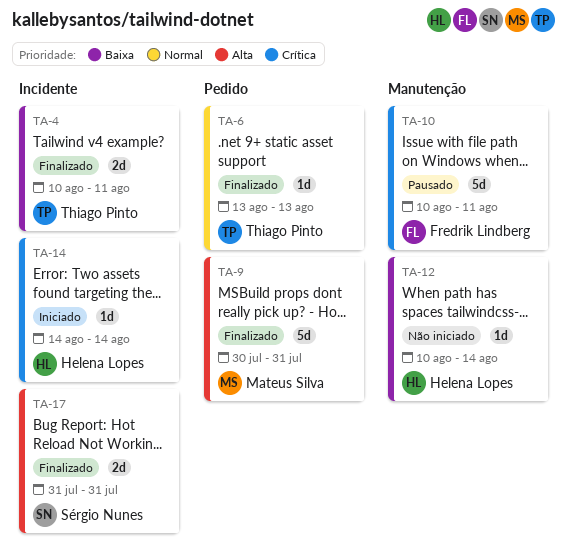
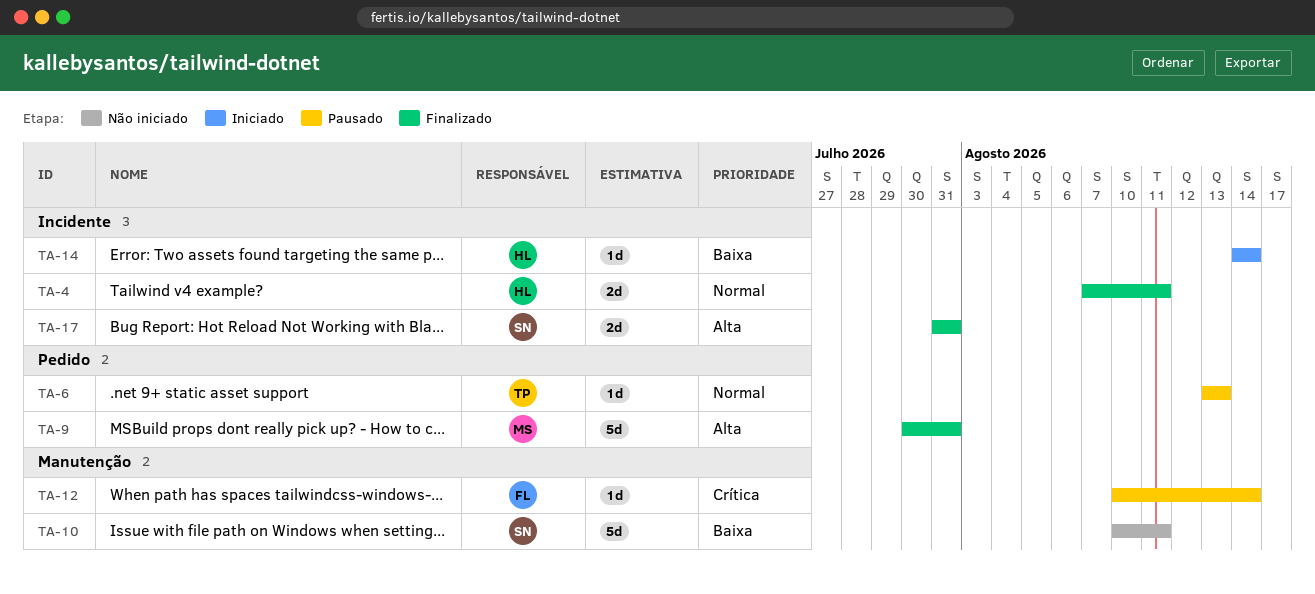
TA-4, owner: Thiago Pinto -> Helena Lopes
TA-4, priority: Baixa -> Normal
TA-4, start: Aug 10 -> Aug 7
TA-6, status: Finalizado -> Pausado
TA-10, status: Pausado -> Não iniciado
TA-10, owner: Fredrik Lindberg -> Sérgio Nunes
TA-10, priority: Crítica -> Baixa
TA-12, status: Não iniciado -> Pausado
TA-12, owner: Helena Lopes -> Fredrik Lindberg
TA-12, priority: Baixa -> Crítica
TA-14, priority: Crítica -> Baixa

